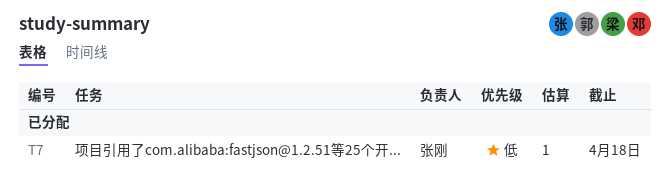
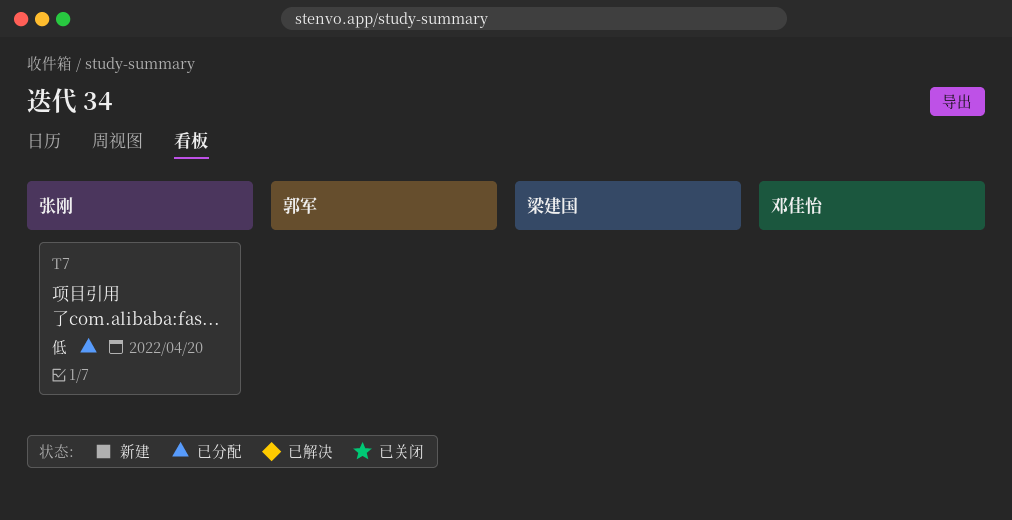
T7, due: Apr 18 -> Apr 20

